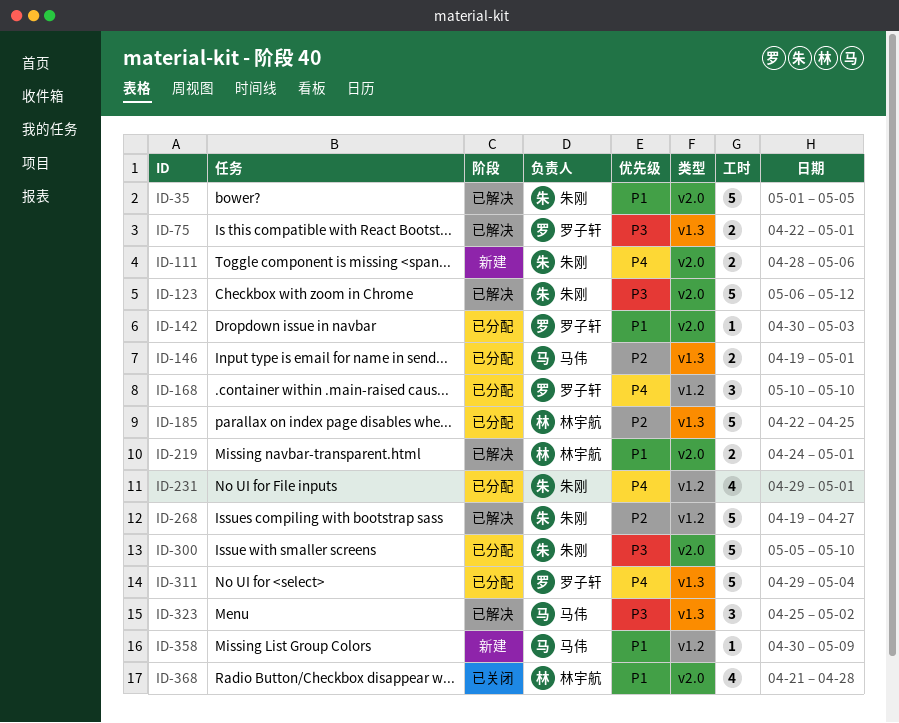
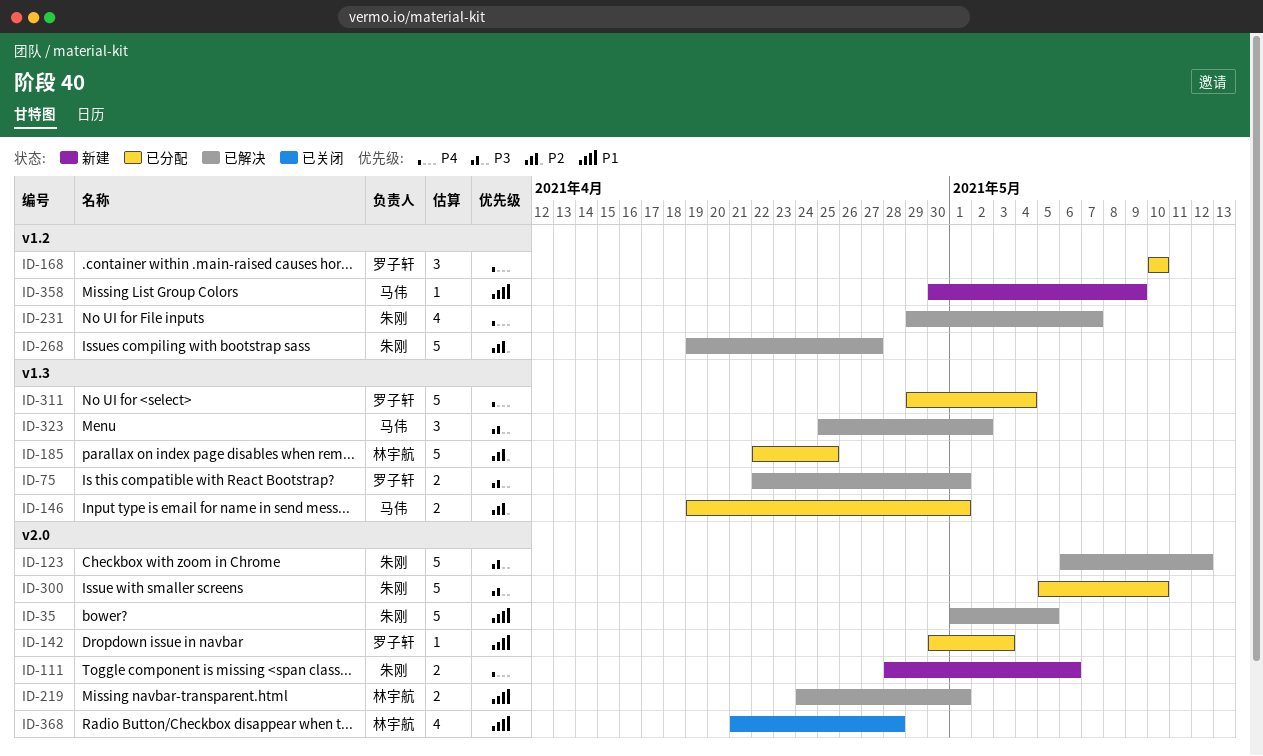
ID-231, status: 已分配 -> 已解决
ID-231, due: May 1 -> May 7

